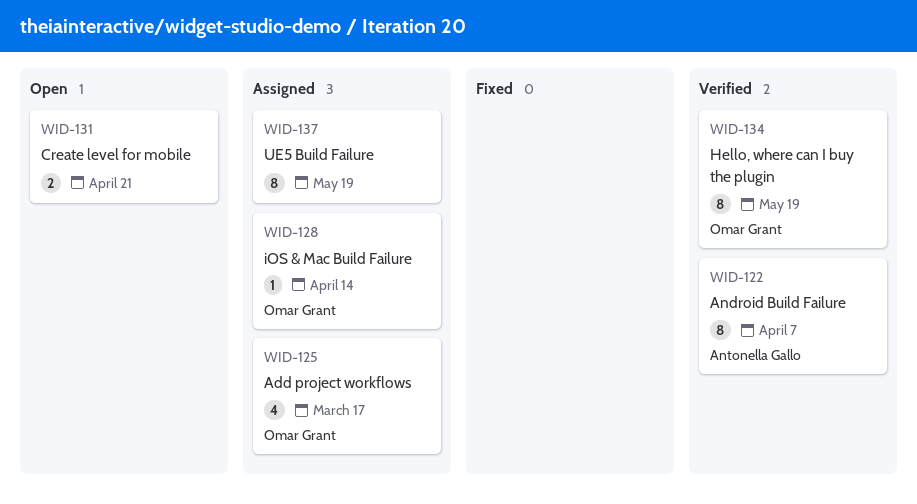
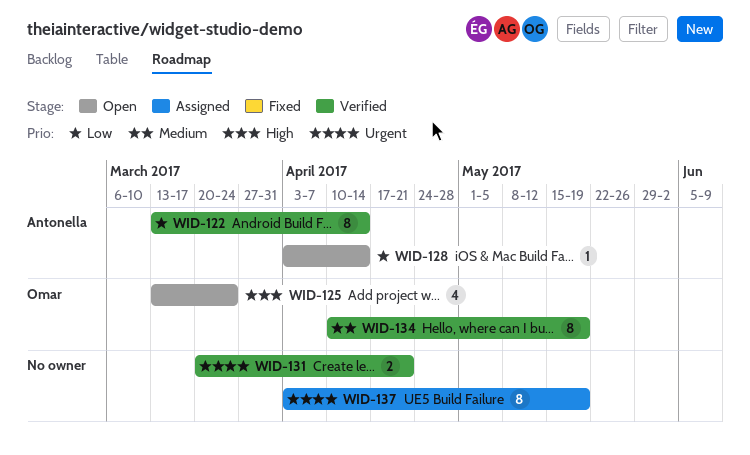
WID-122, due: Apr 7 -> Apr 14
WID-125, status: Assigned -> Open
WID-125, due: Mar 17 -> Mar 24
WID-128, status: Assigned -> Open
WID-128, owner: Omar Grant -> Antonella Gallo
WID-131, status: Open -> Verified

